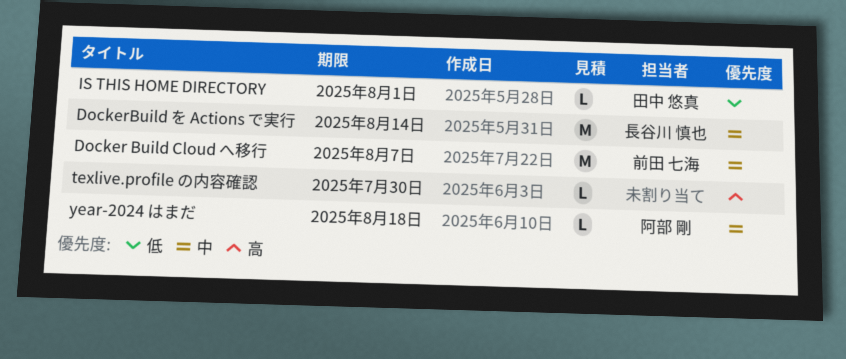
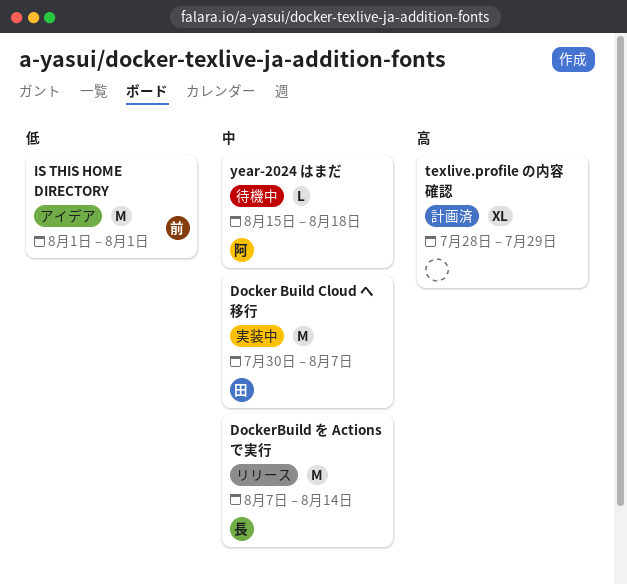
Docker Build Cloud へ移行, owner: 前田 七海 -> 田中 悠真
IS THIS HOME DIRECTORY, owner: 田中 悠真 -> 前田 七海
IS THIS HOME DIRECTORY, estimate: L -> M
texlive.profile の内容確認, estimate: L -> XL
texlive.profile の内容確認, due: Jul 30 -> Jul 29

